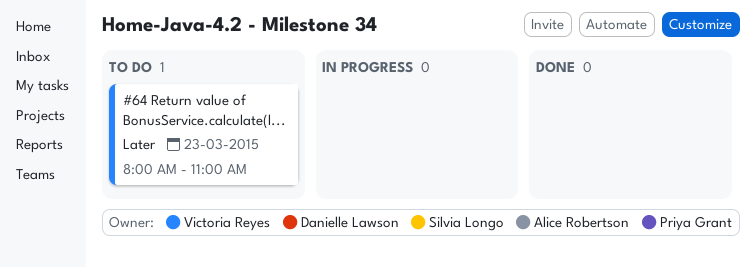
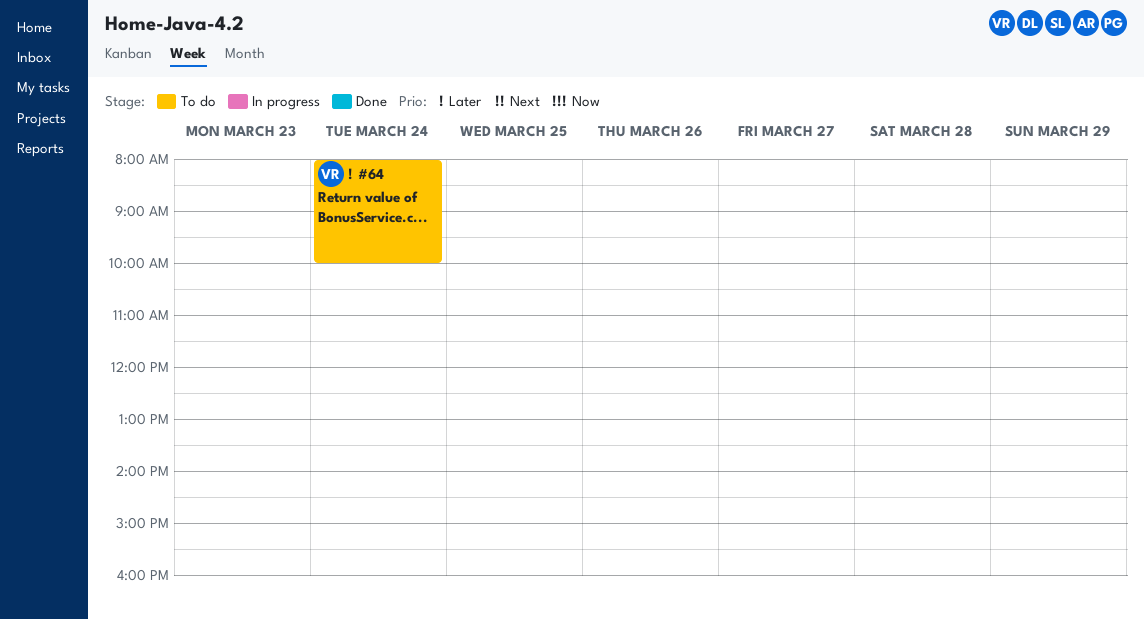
#64, day: Mar 23 -> Mar 24
#64, ends: 11:00 -> 10:00

